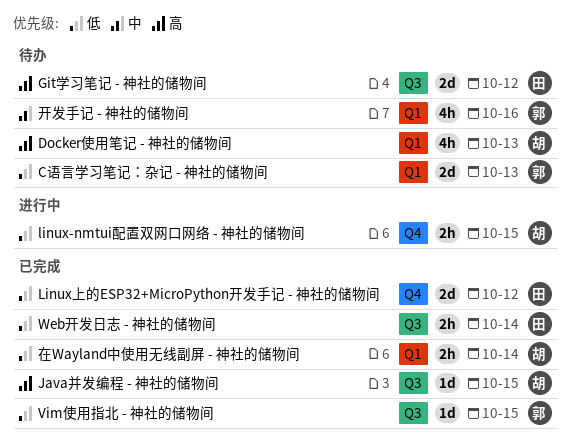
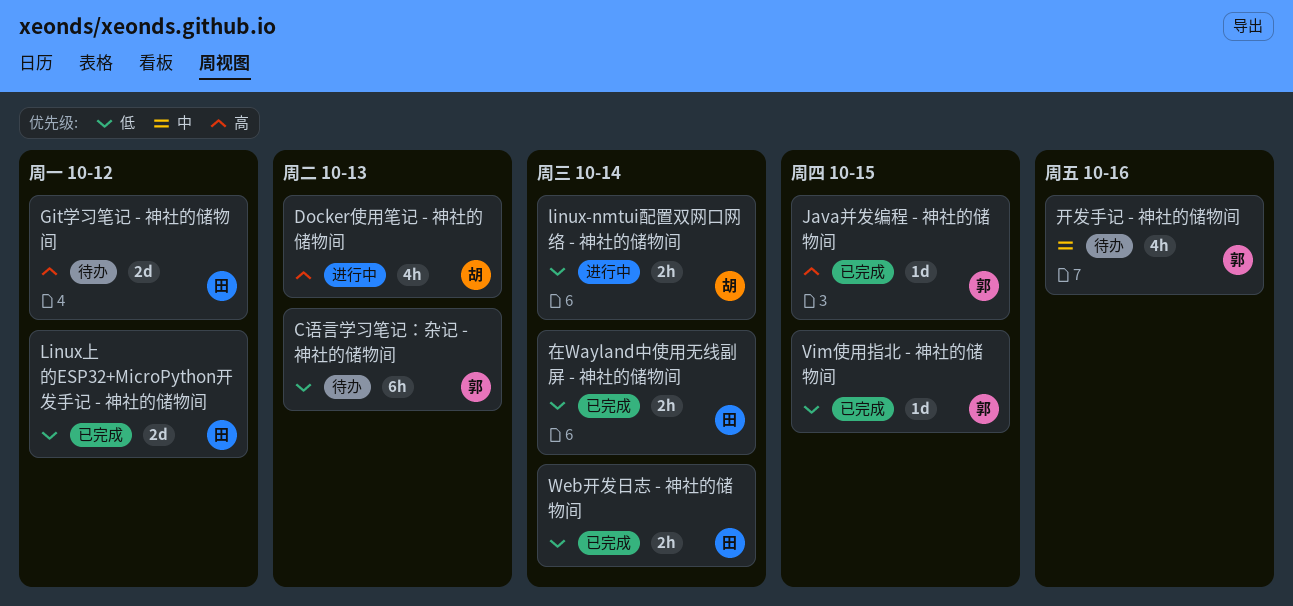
C语言学习笔记：杂记 - 神社的储物间, estimate: 2d -> 6h
Docker使用笔记 - 神社的储物间, status: 待办 -> 进行中
Java并发编程 - 神社的储物间, owner: 胡 -> 郭
linux-nmtui配置双网口网络 - 神社的储物间, due: Oct 15 -> Oct 14
在Wayland中使用无线副屏 - 神社的储物间, owner: 胡 -> 田

